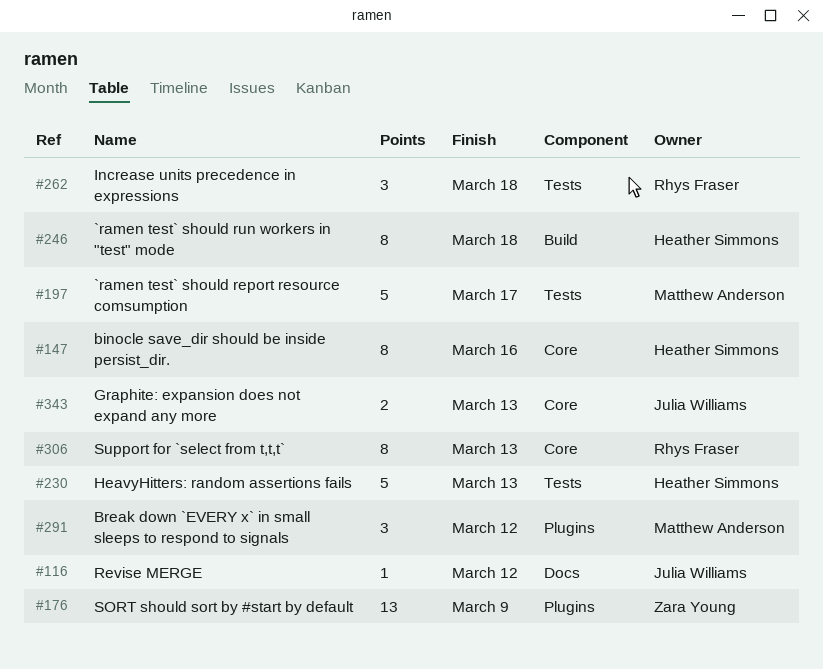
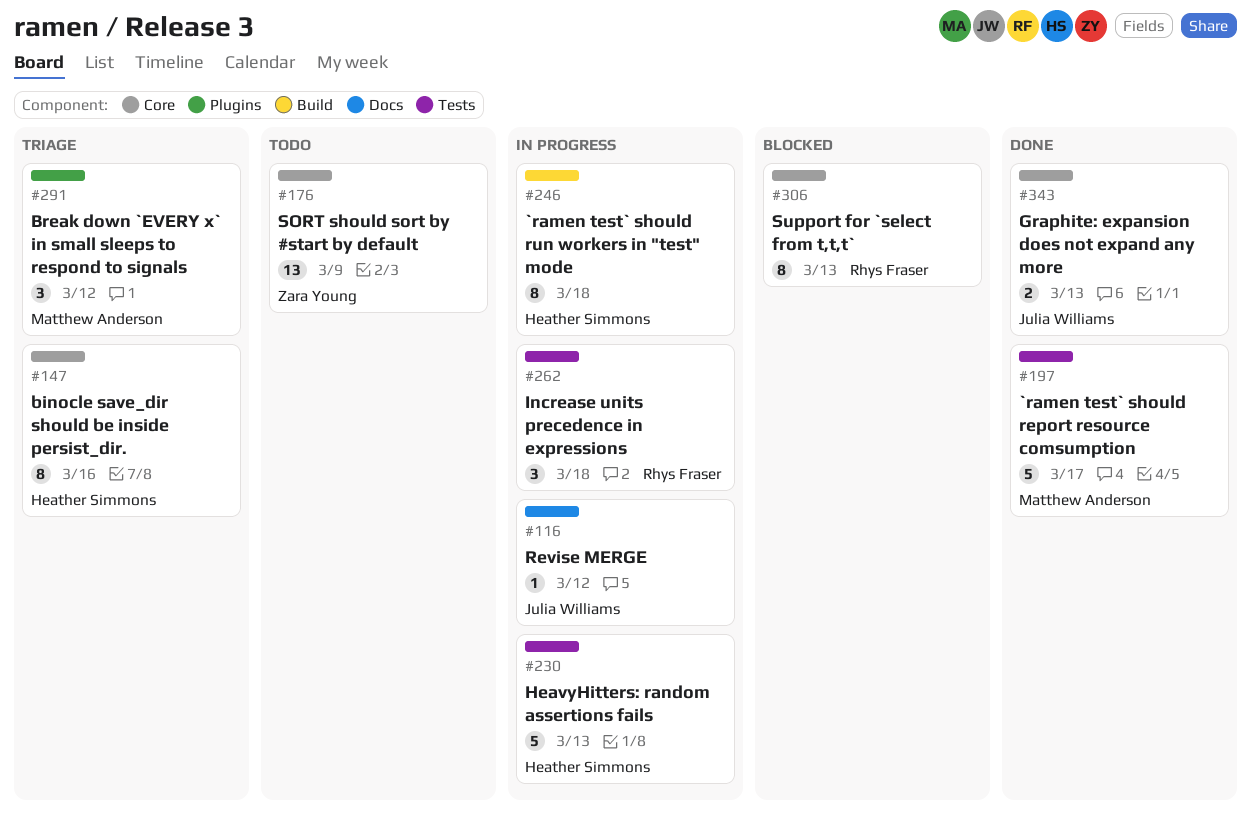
#176, label: Plugins -> Core

